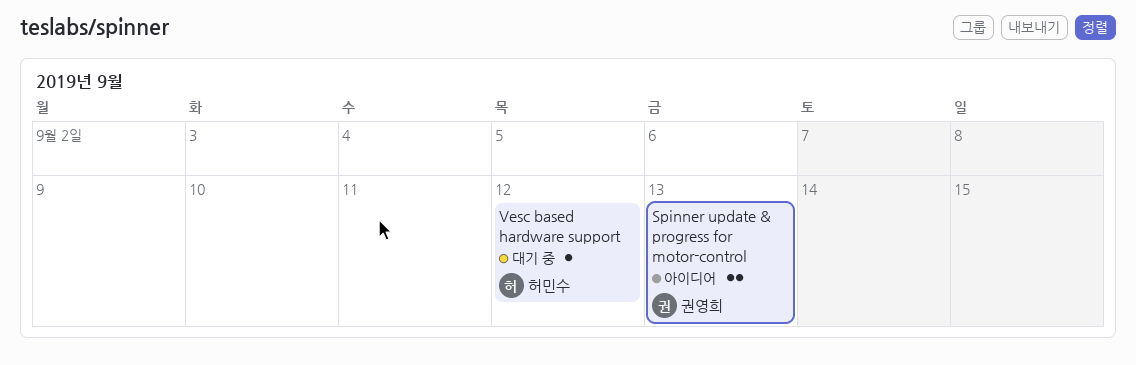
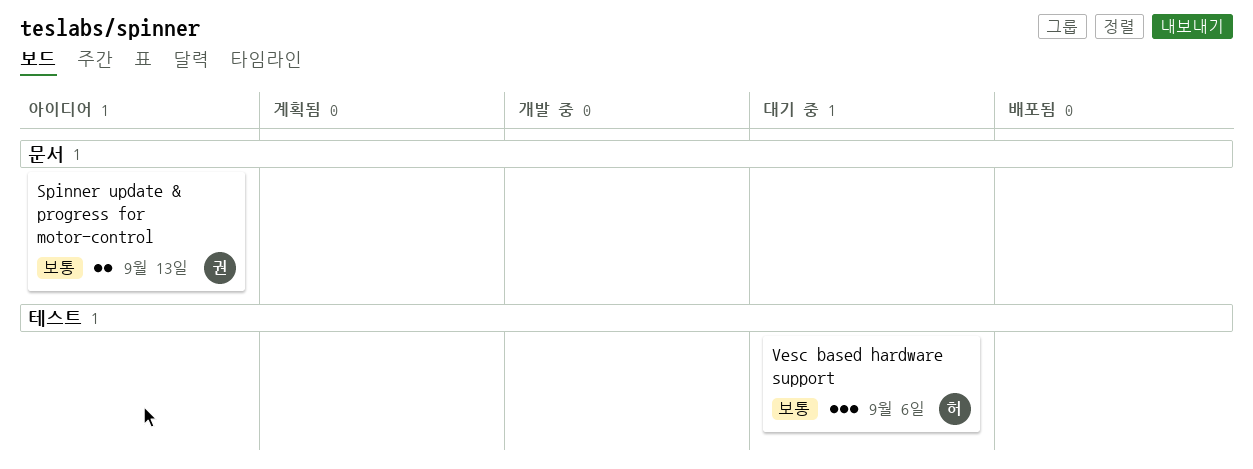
Vesc based hardware support, estimate: 1 -> 3
Vesc based hardware support, due: Sep 12 -> Sep 6

